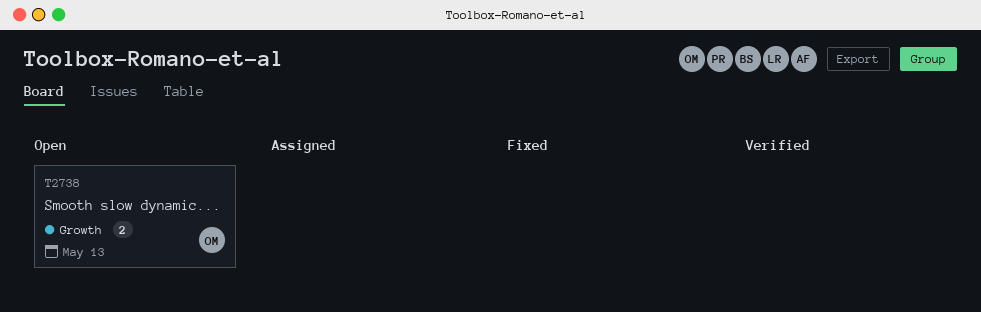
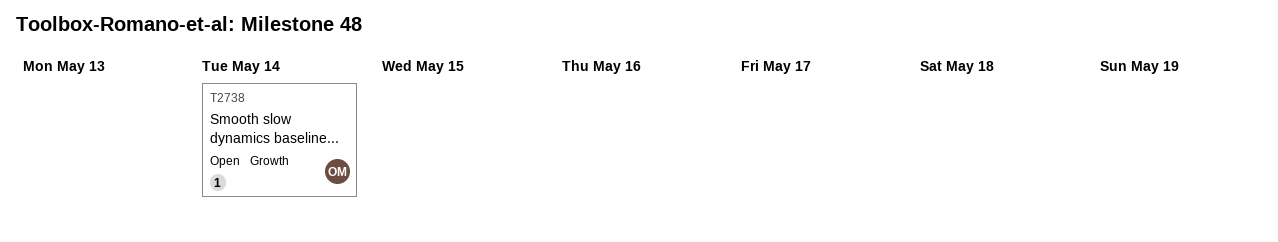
T2738, estimate: 2 -> 1
T2738, due: May 13 -> May 14

